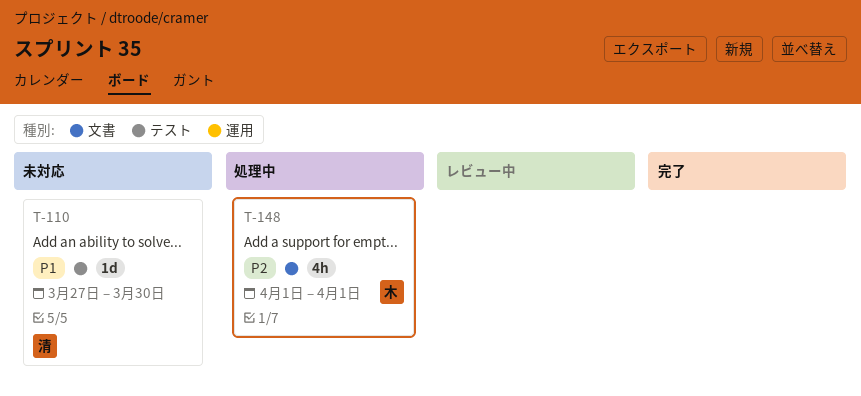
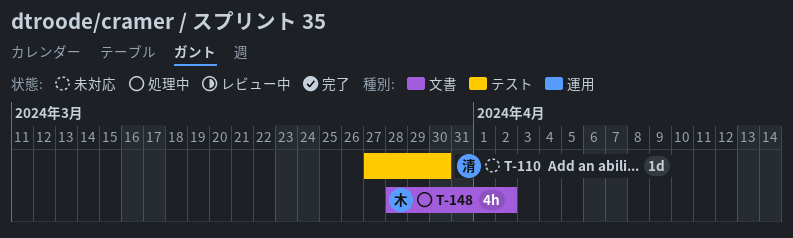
T-148, start: Apr 1 -> Mar 28
T-148, due: Apr 1 -> Apr 2

